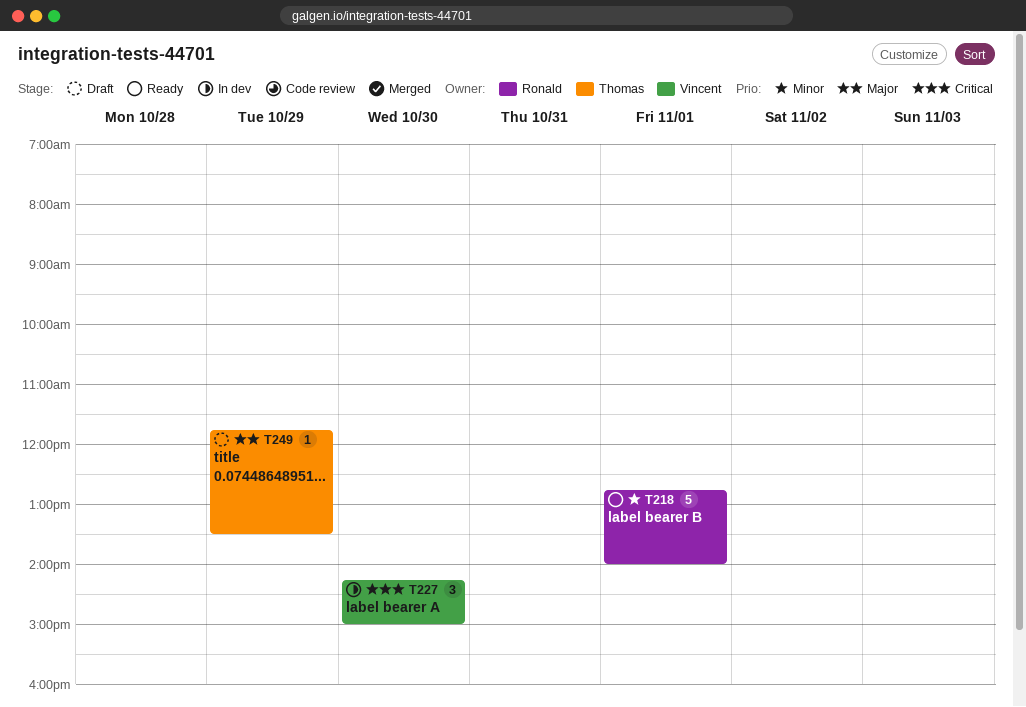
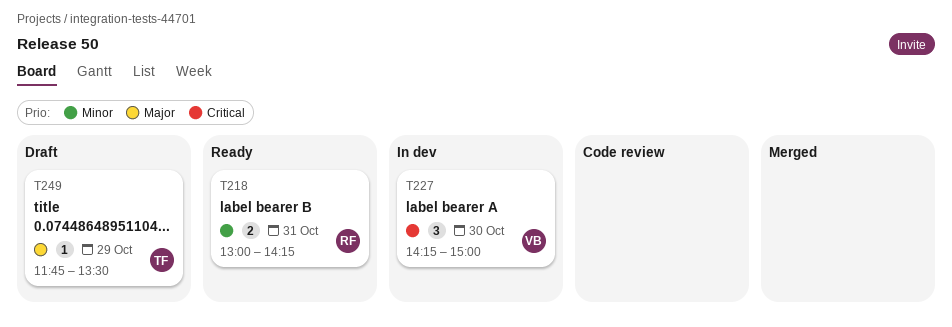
T218, estimate: 5 -> 2
T218, day: Nov 1 -> Oct 31
T218, begins: 12:45 -> 13:00
T218, ends: 14:00 -> 14:15

